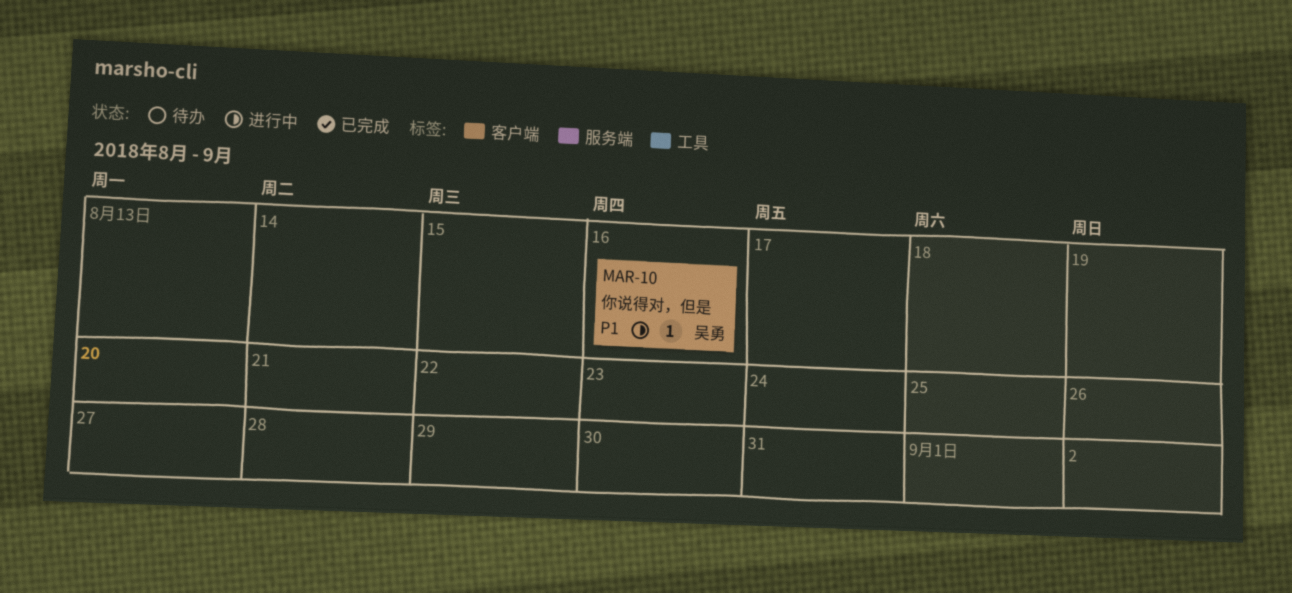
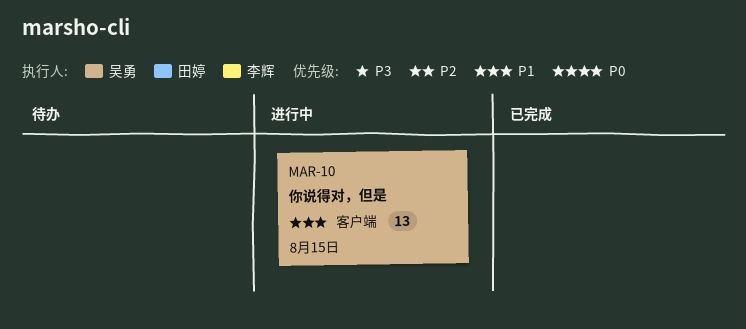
MAR-10, estimate: 1 -> 13
MAR-10, due: Aug 16 -> Aug 15

